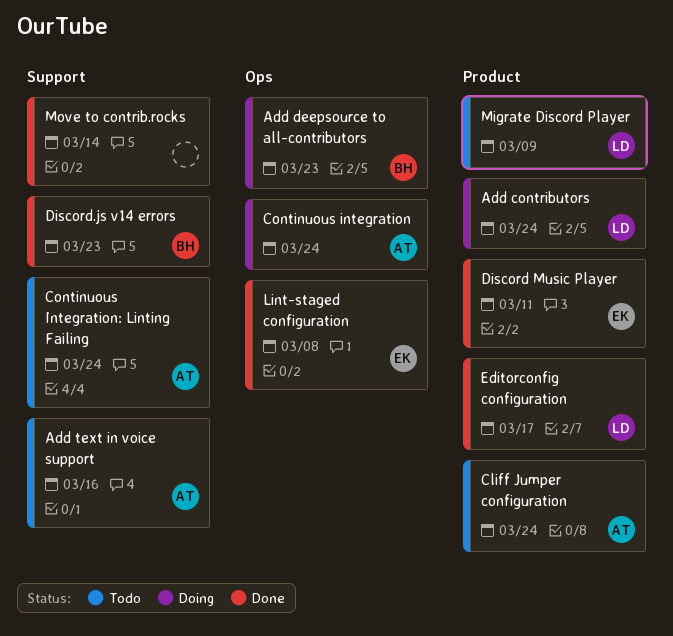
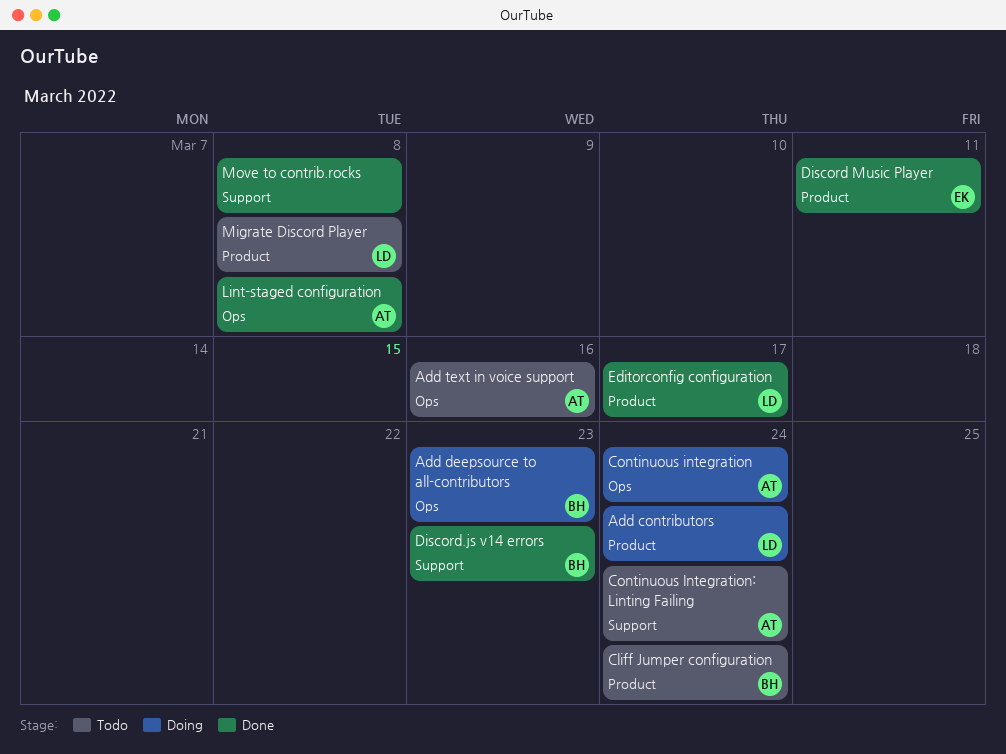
Add text in voice support, label: Support -> Ops
Cliff Jumper configuration, owner: AT -> BH
Lint-staged configuration, owner: EK -> AT
Migrate Discord Player, due: Mar 9 -> Mar 8
Move to contrib.rocks, due: Mar 14 -> Mar 8

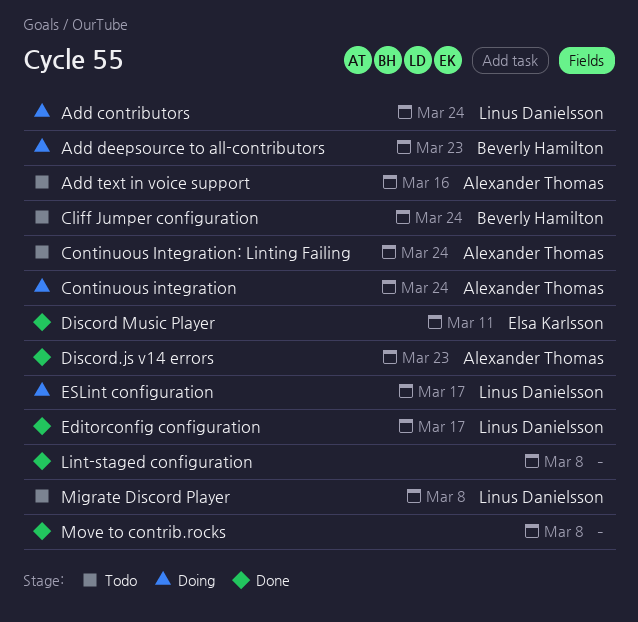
Discord.js v14 errors, owner: Beverly Hamilton -> Alexander Thomas
ESLint configuration: none -> present
Lint-staged configuration, owner: Alexander Thomas -> none

